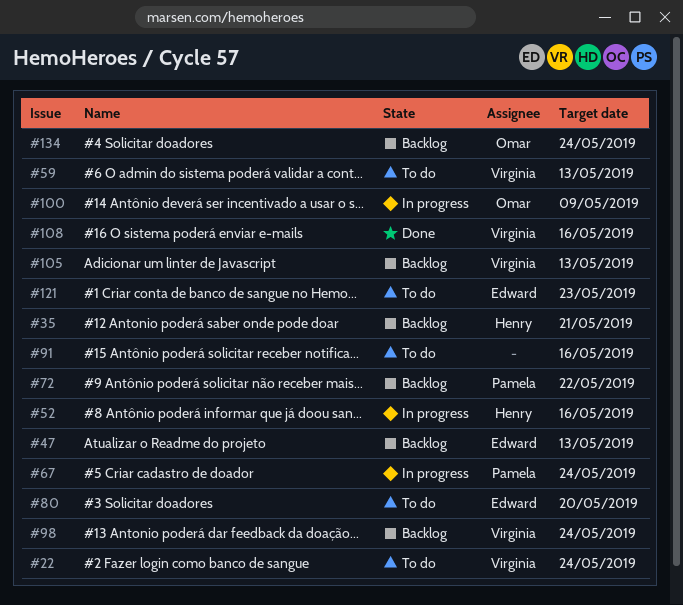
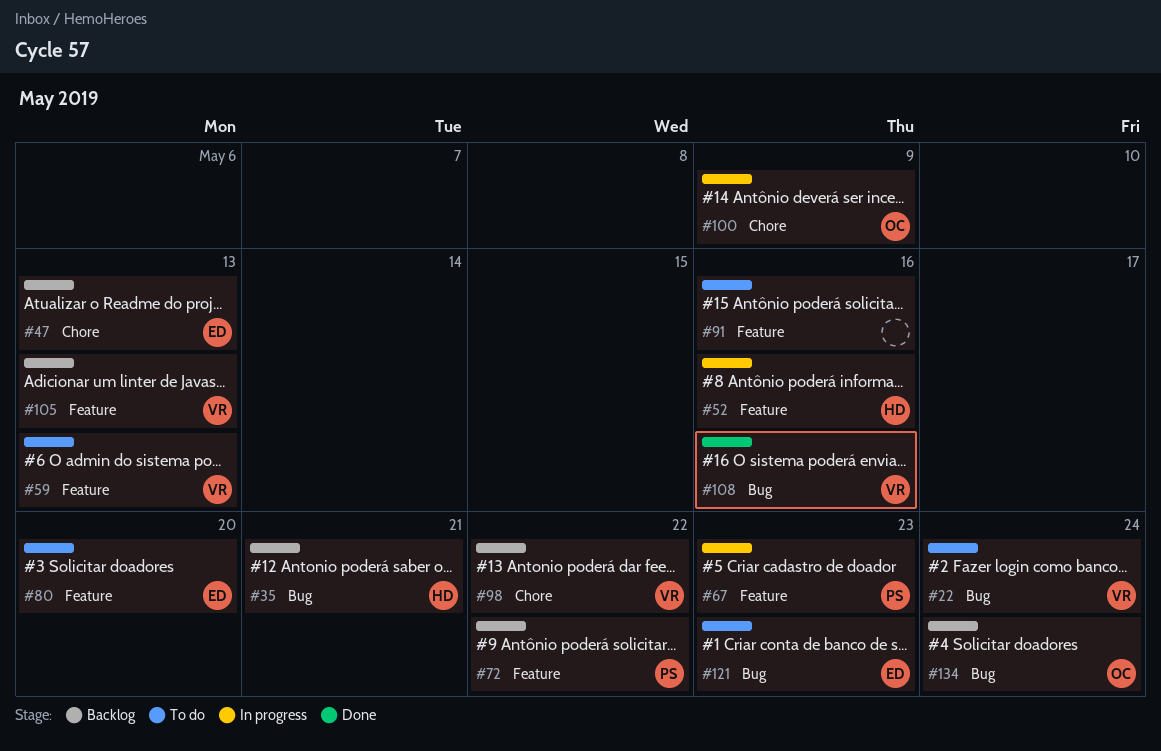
#67, due: May 24 -> May 23
#98, due: May 24 -> May 22

